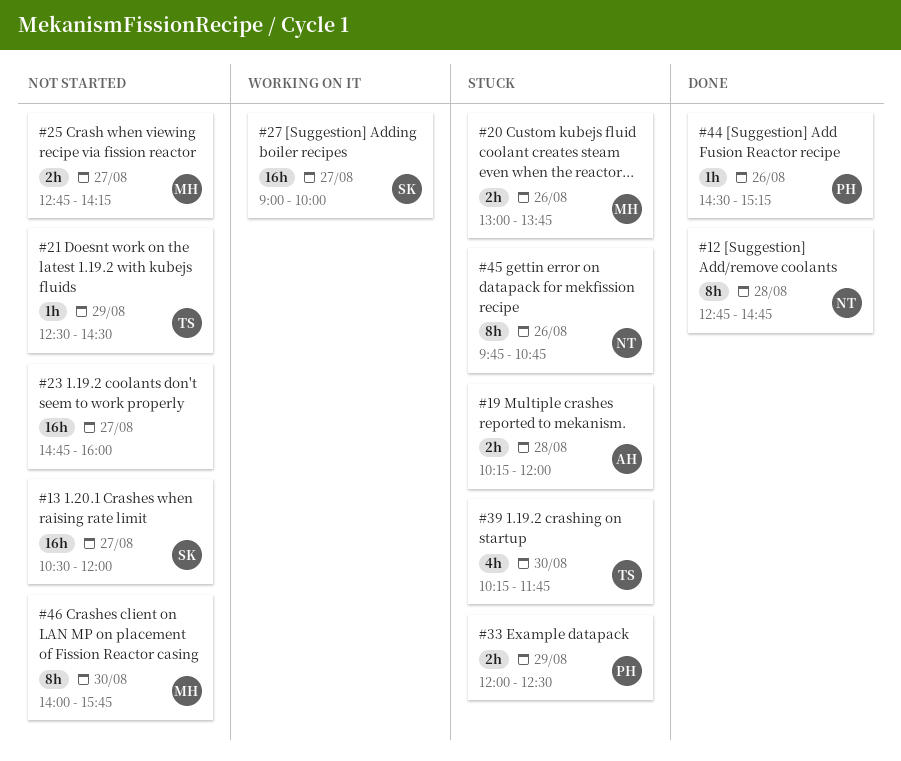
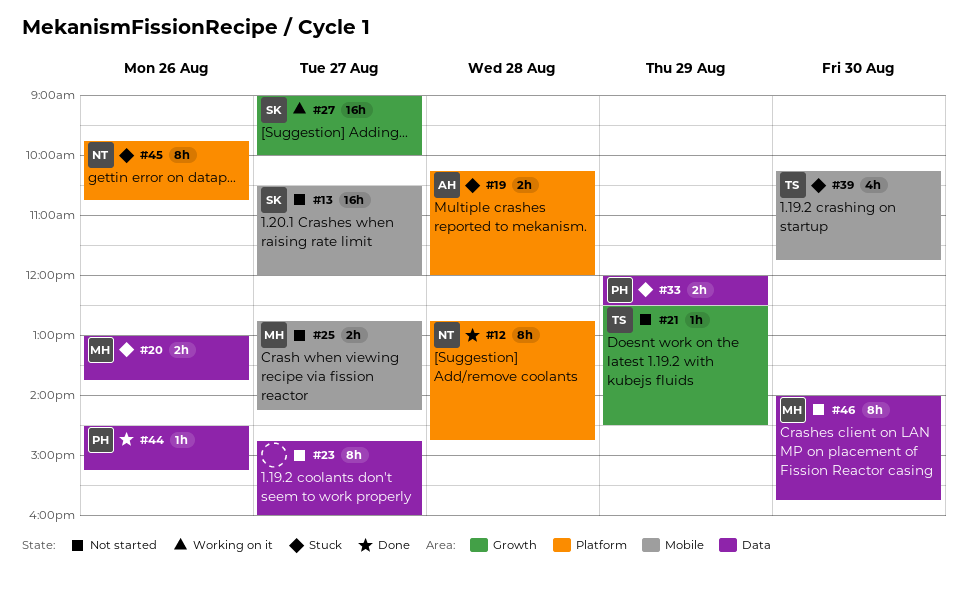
#23, estimate: 16h -> 8h

